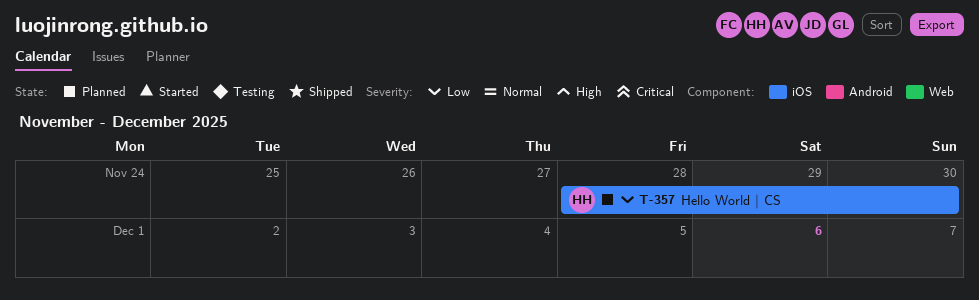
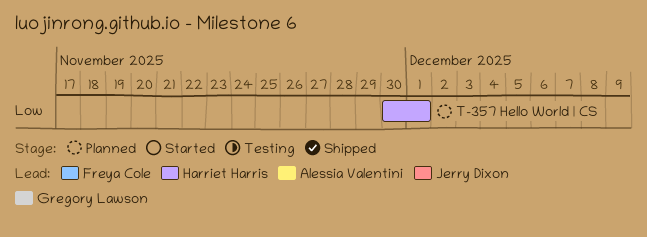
T-357, start: Nov 28 -> Nov 30
T-357, due: Nov 30 -> Dec 1

